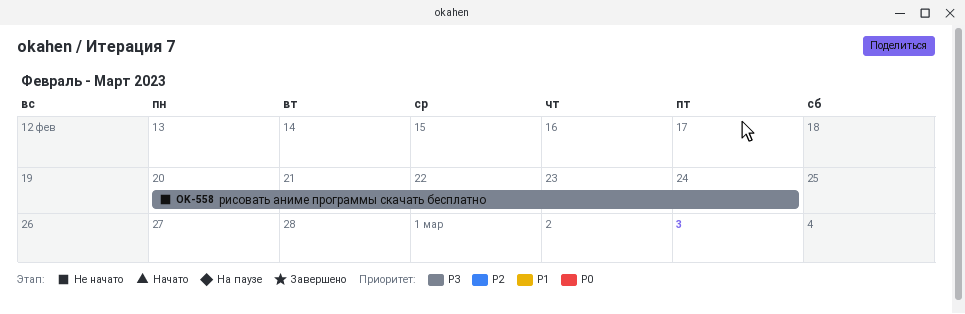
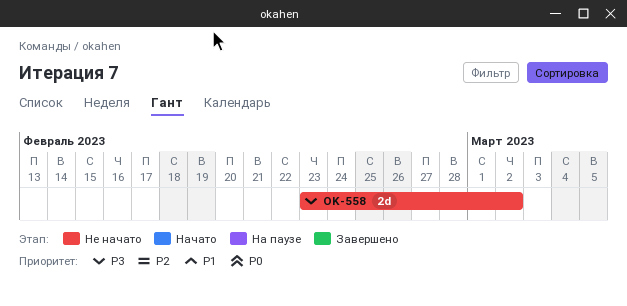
OK-558, start: Feb 20 -> Feb 23
OK-558, due: Feb 24 -> Mar 2

